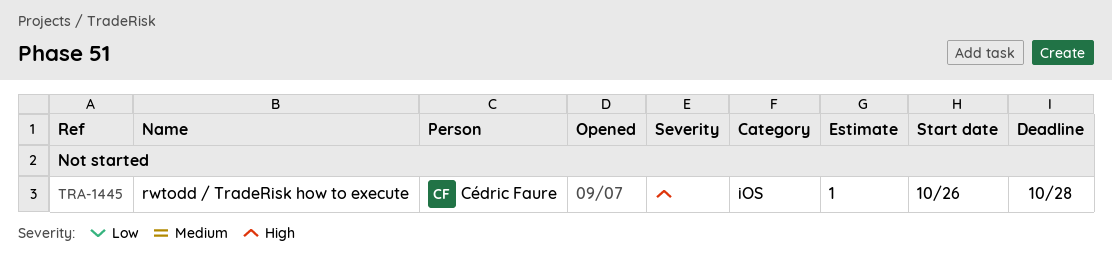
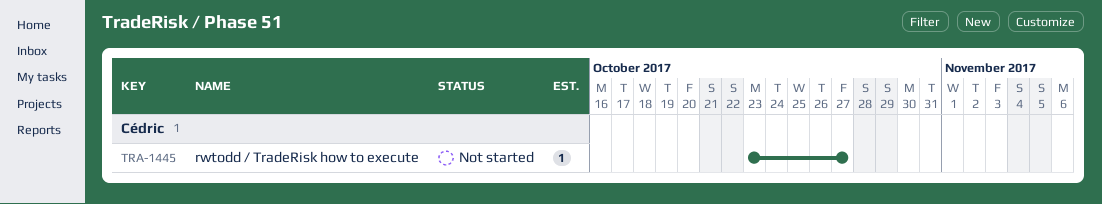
TRA-1445, start: Oct 26 -> Oct 23
TRA-1445, due: Oct 28 -> Oct 27

